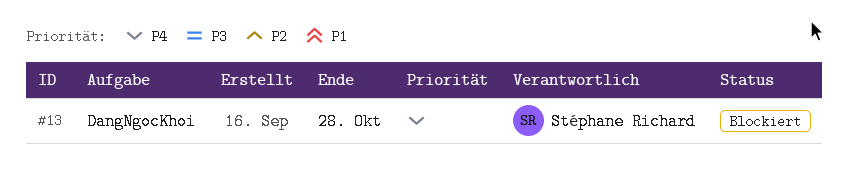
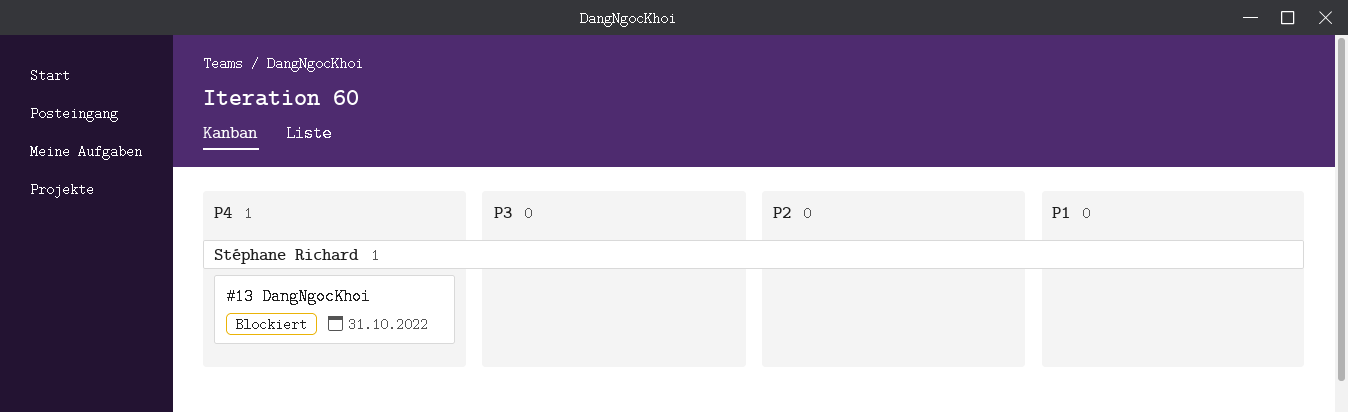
#13, due: Oct 28 -> Oct 31

